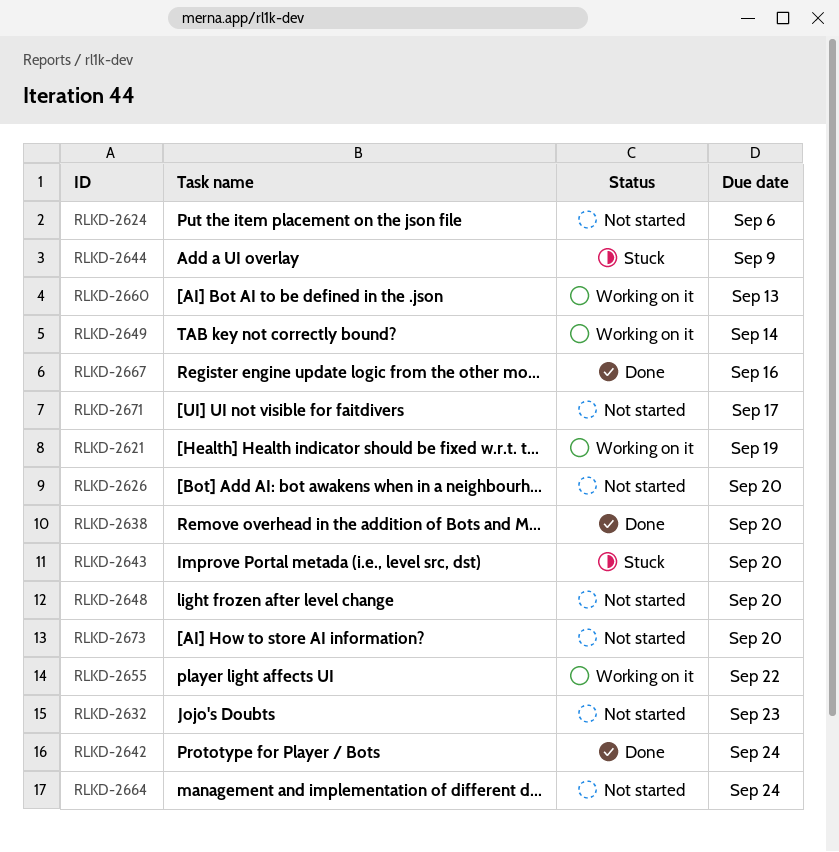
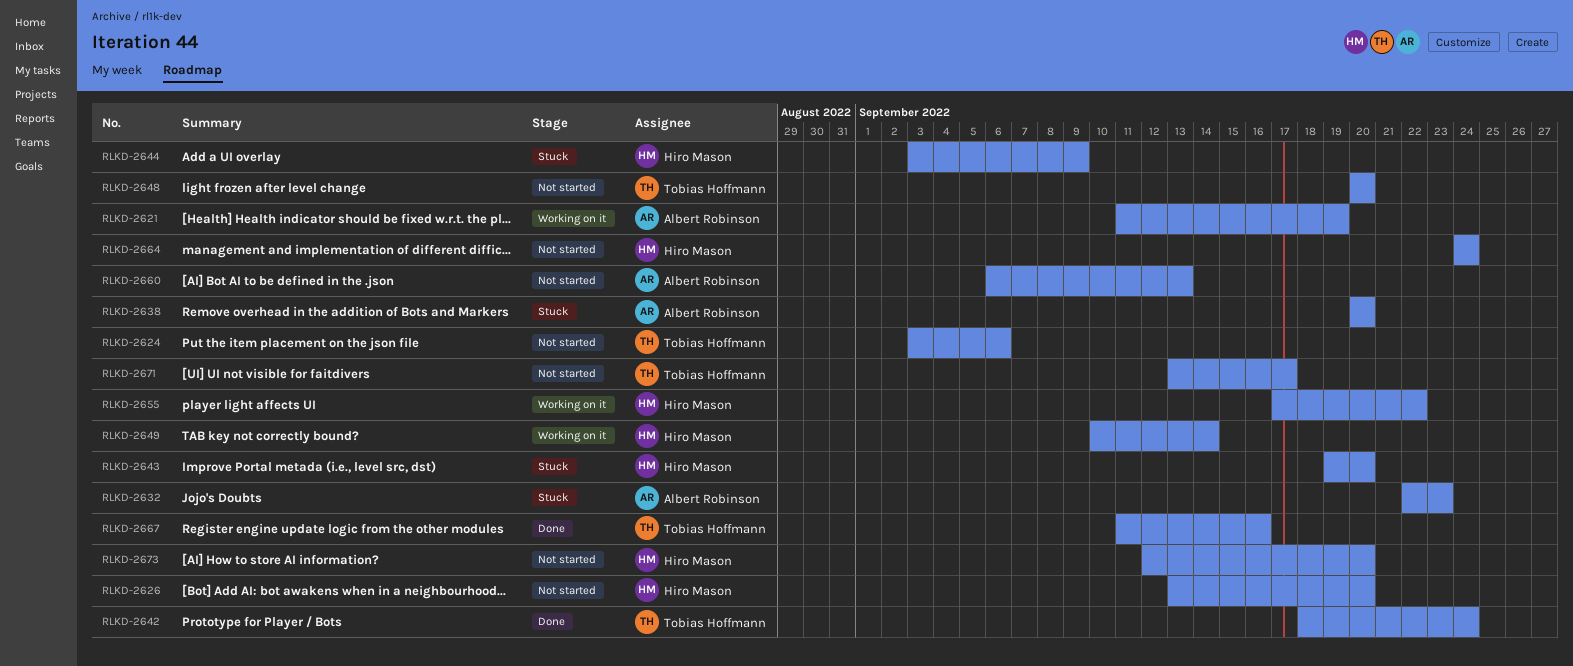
RLKD-2632, status: Not started -> Stuck
RLKD-2638, status: Done -> Stuck
RLKD-2660, status: Working on it -> Not started

